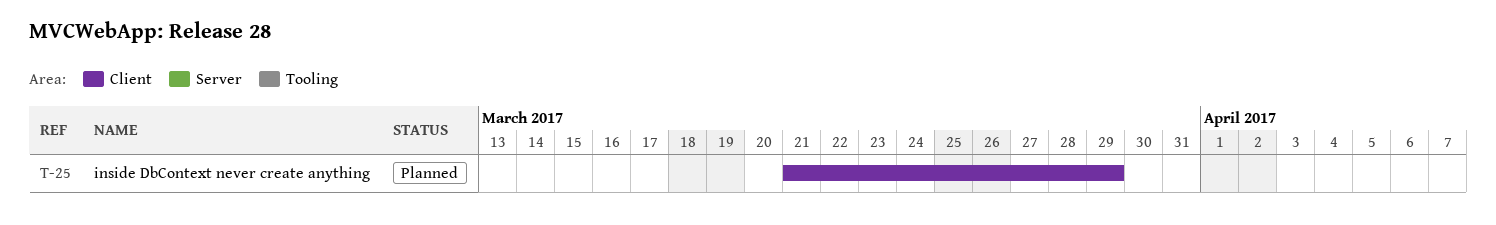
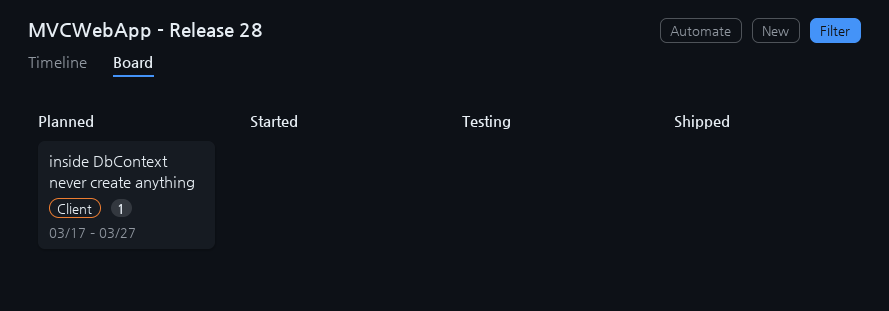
inside DbContext never create anything, start: Mar 21 -> Mar 17
inside DbContext never create anything, due: Mar 29 -> Mar 27

